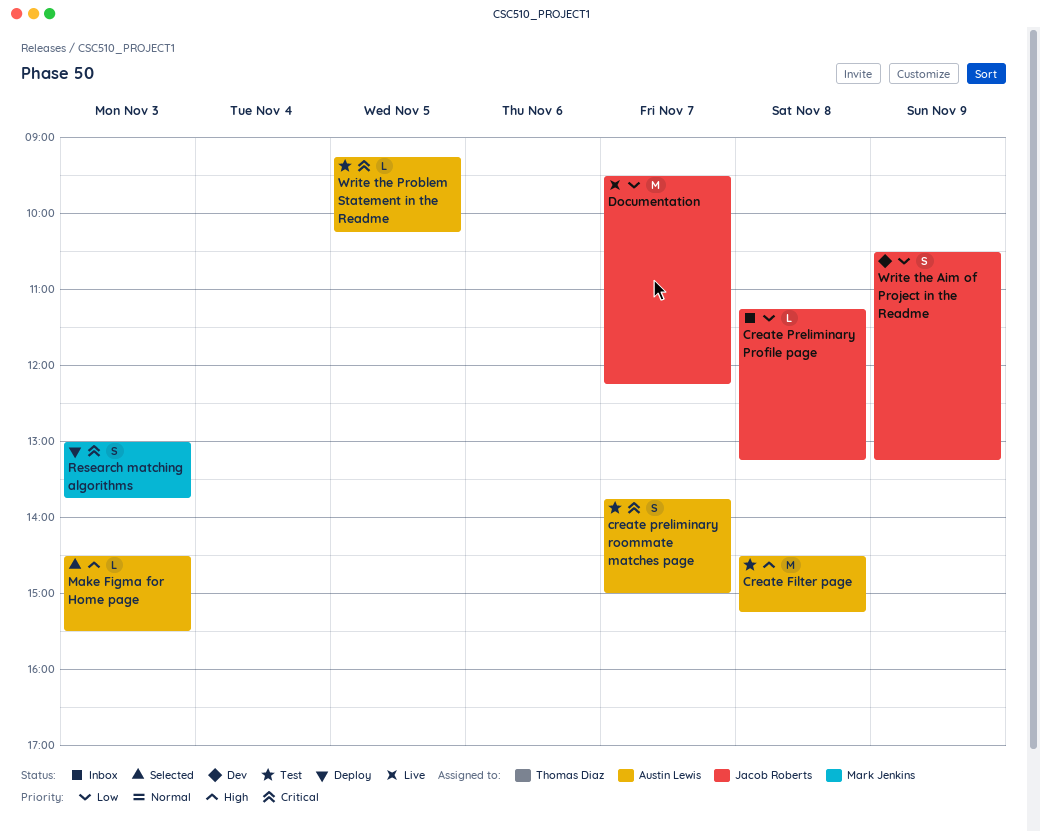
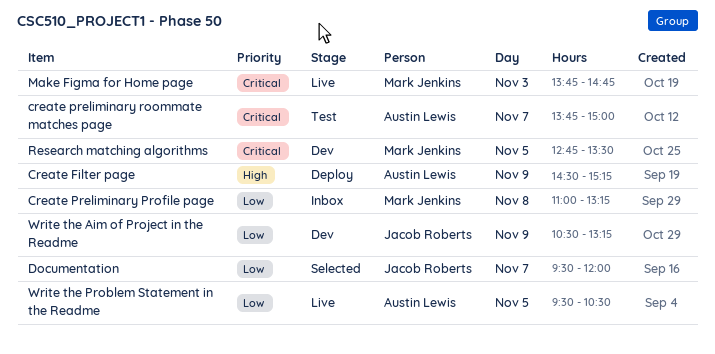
Create Filter page, status: Test -> Deploy
Create Filter page, day: Nov 8 -> Nov 9
Create Preliminary Profile page, owner: Jacob Roberts -> Mark Jenkins
Create Preliminary Profile page, begins: 11:15 -> 11:00
Documentation, status: Live -> Selected
Documentation, ends: 12:15 -> 12:00
Make Figma for Home page, status: Selected -> Live
Make Figma for Home page, owner: Austin Lewis -> Mark Jenkins
Make Figma for Home page, priority: High -> Critical
Make Figma for Home page, begins: 14:30 -> 13:45
Make Figma for Home page, ends: 15:30 -> 14:45
Research matching algorithms, status: Deploy -> Dev
Research matching algorithms, day: Nov 3 -> Nov 5
Research matching algorithms, begins: 13:00 -> 12:45
Research matching algorithms, ends: 13:45 -> 13:30
Write the Problem Statement in the Readme, status: Test -> Live
Write the Problem Statement in the Readme, priority: Critical -> Low
Write the Problem Statement in the Readme, begins: 09:15 -> 09:30
Write the Problem Statement in the Readme, ends: 10:15 -> 10:30

